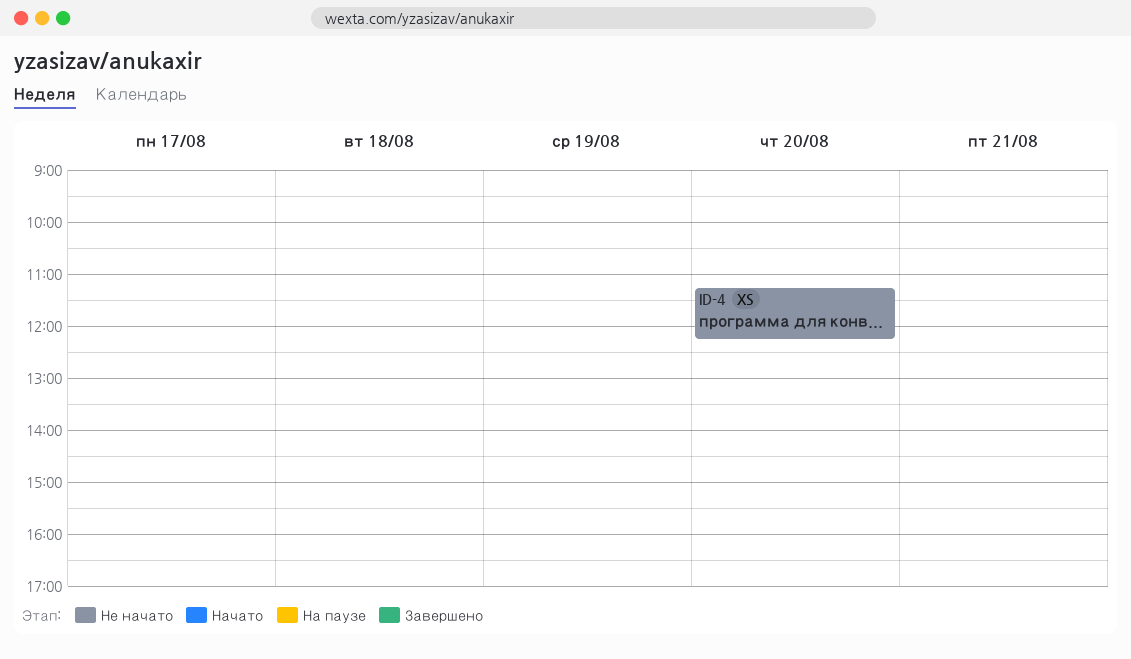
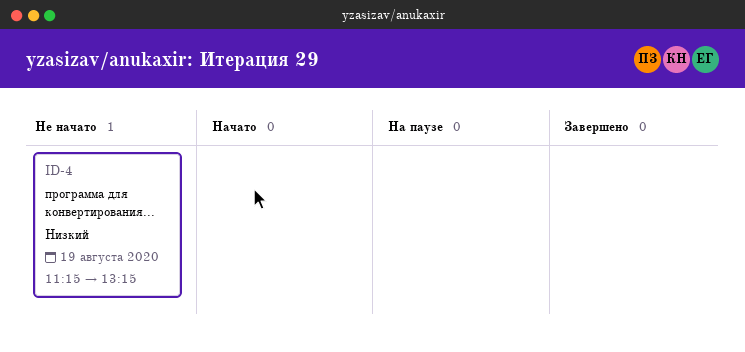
ID-4, day: Aug 20 -> Aug 19
ID-4, ends: 12:15 -> 13:15

